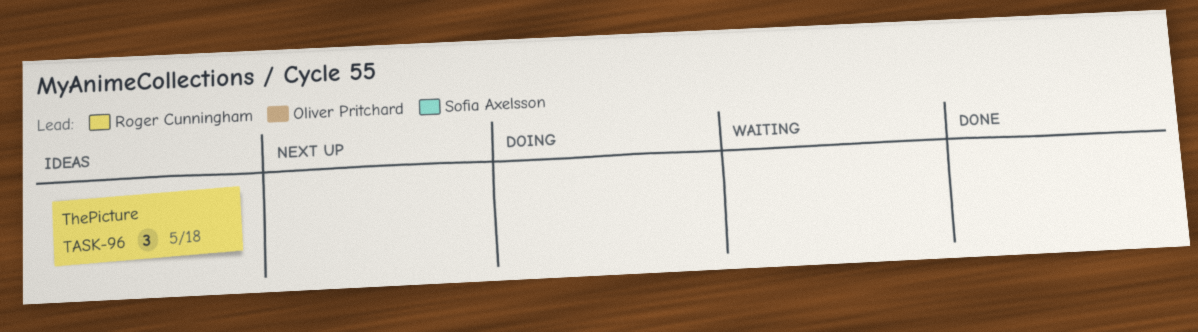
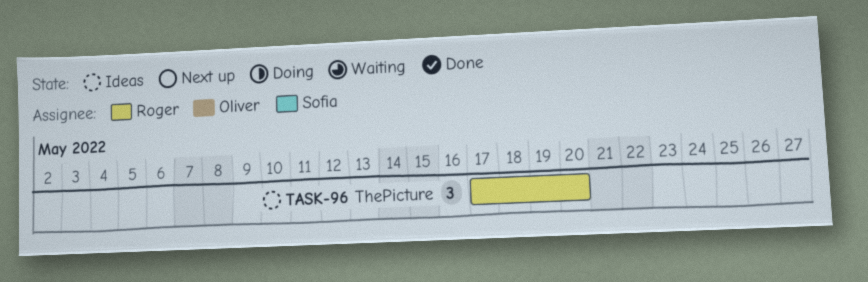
TASK-96, due: May 18 -> May 20

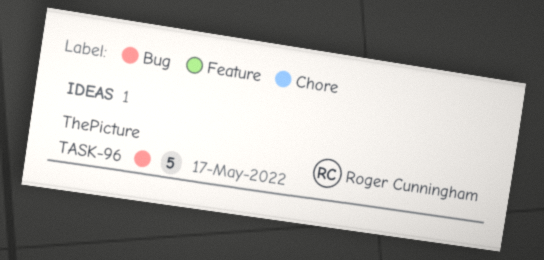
TASK-96, estimate: 3 -> 5
TASK-96, due: May 20 -> May 17

